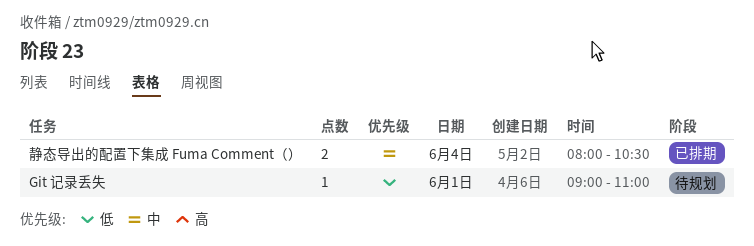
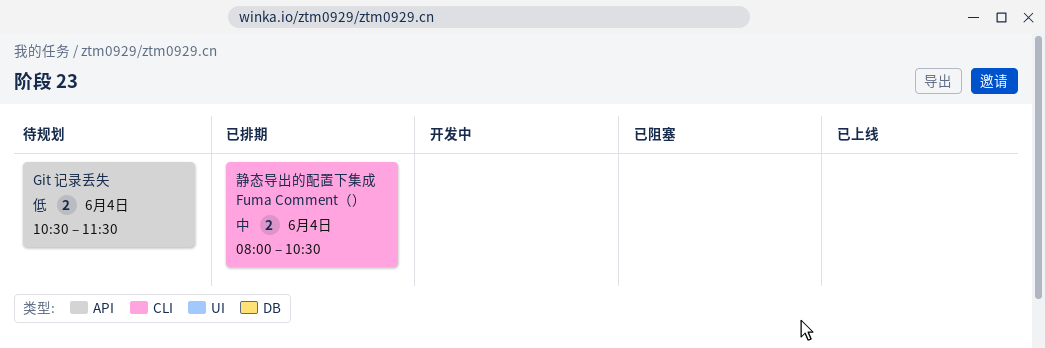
Git 记录丢失, estimate: 1 -> 2
Git 记录丢失, day: Jun 1 -> Jun 4
Git 记录丢失, begins: 09:00 -> 10:30
Git 记录丢失, ends: 11:00 -> 11:30

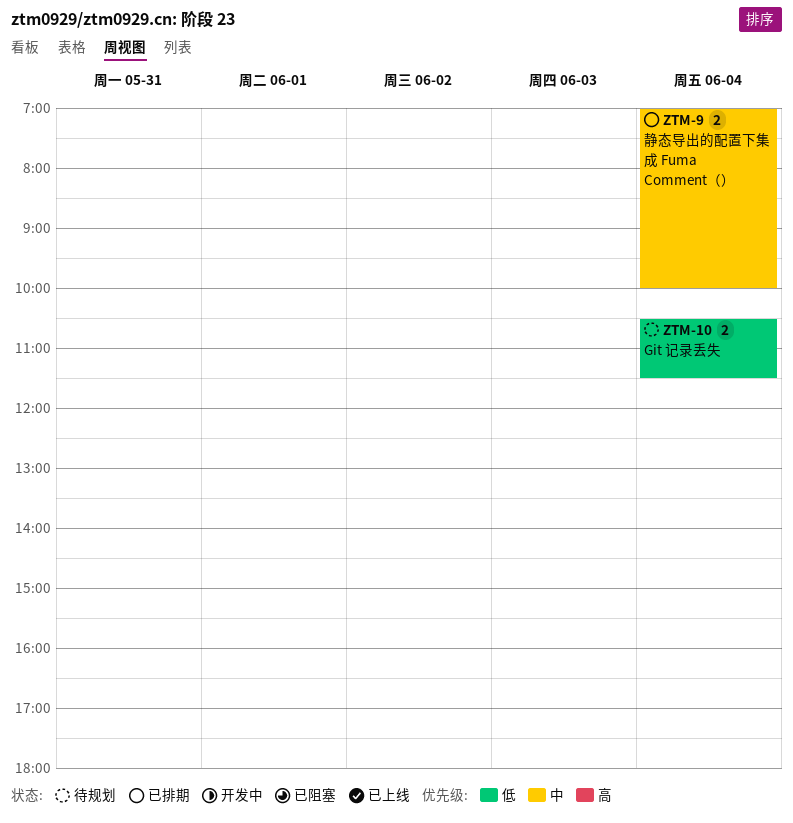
静态导出的配置下集成 Fuma Comment（）, begins: 08:00 -> 07:00
静态导出的配置下集成 Fuma Comment（）, ends: 10:30 -> 10:00

